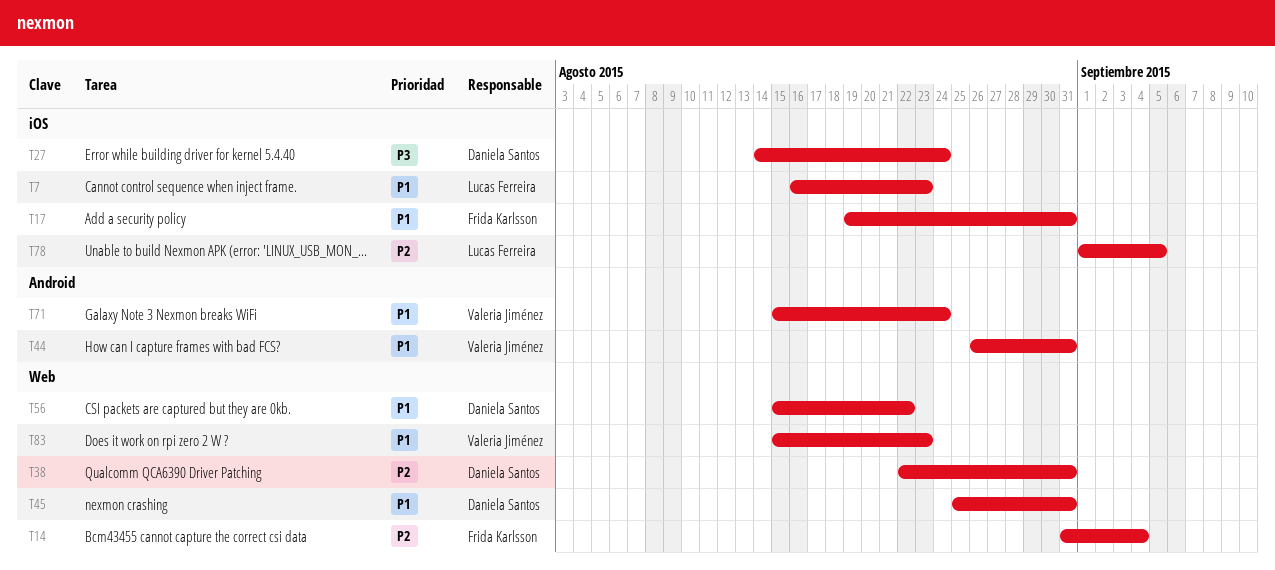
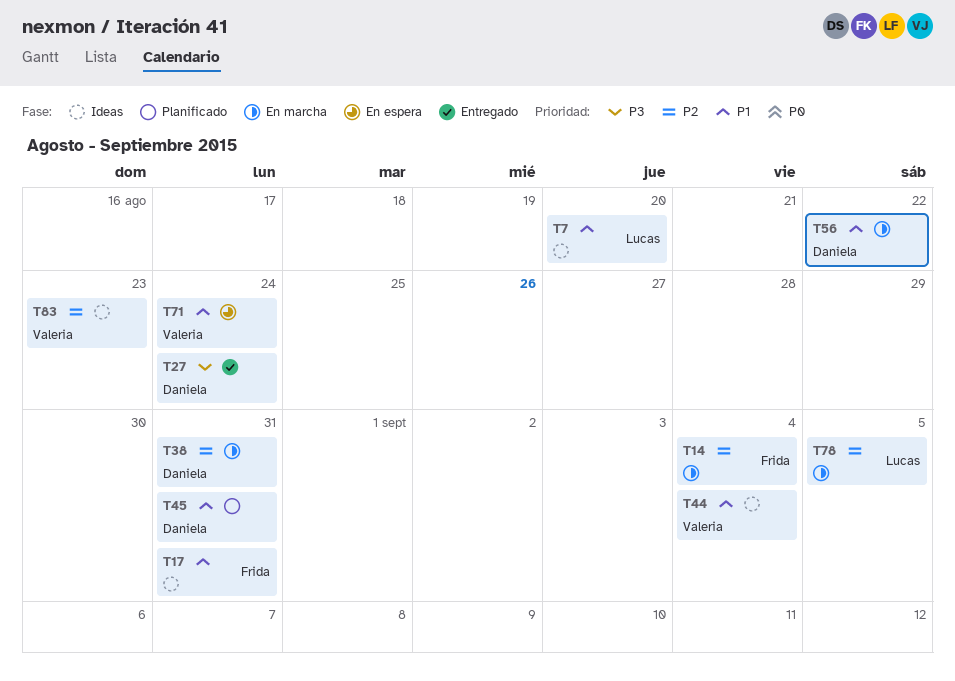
T7, due: Aug 23 -> Aug 20
T44, due: Aug 31 -> Sep 4
T83, priority: P1 -> P2

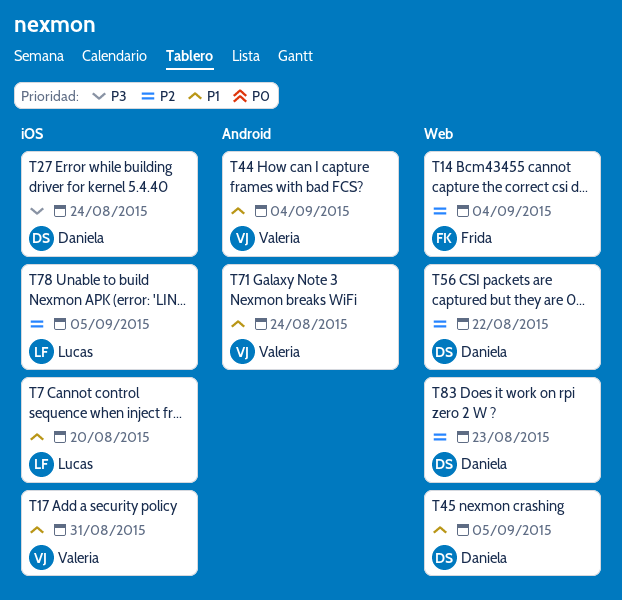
T17, owner: Frida -> Valeria
T38: present -> none
T45, due: Aug 31 -> Sep 5
T56, priority: P1 -> P2
T83, owner: Valeria -> Daniela

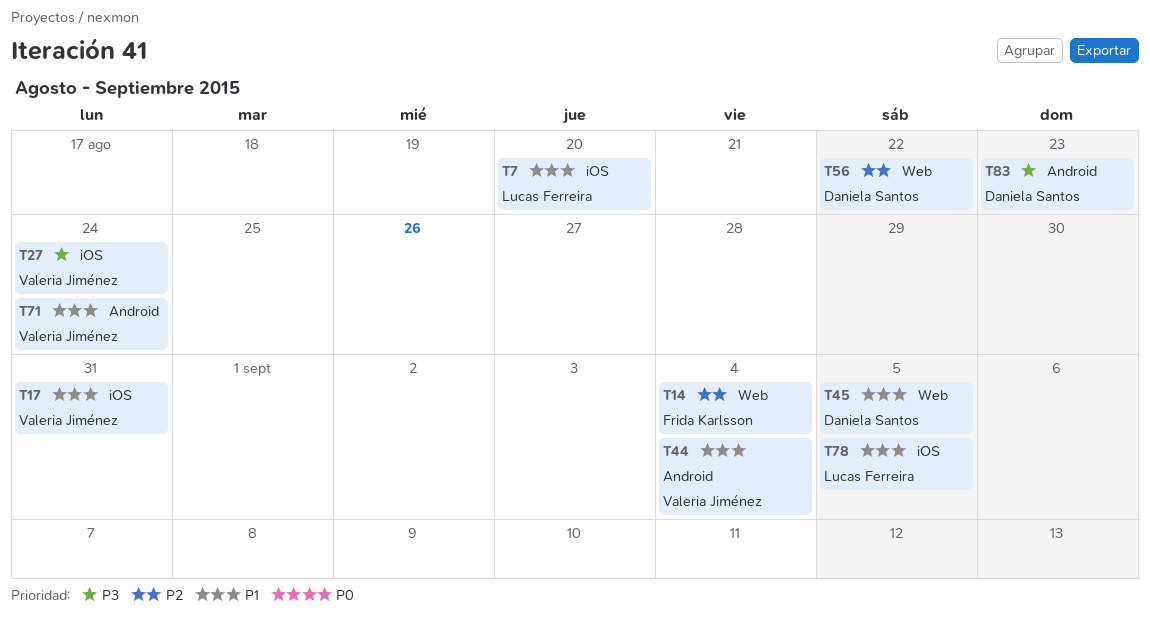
T27, owner: Daniela Santos -> Valeria Jiménez
T78, priority: P2 -> P1
T83, priority: P2 -> P3
T83, label: Web -> Android

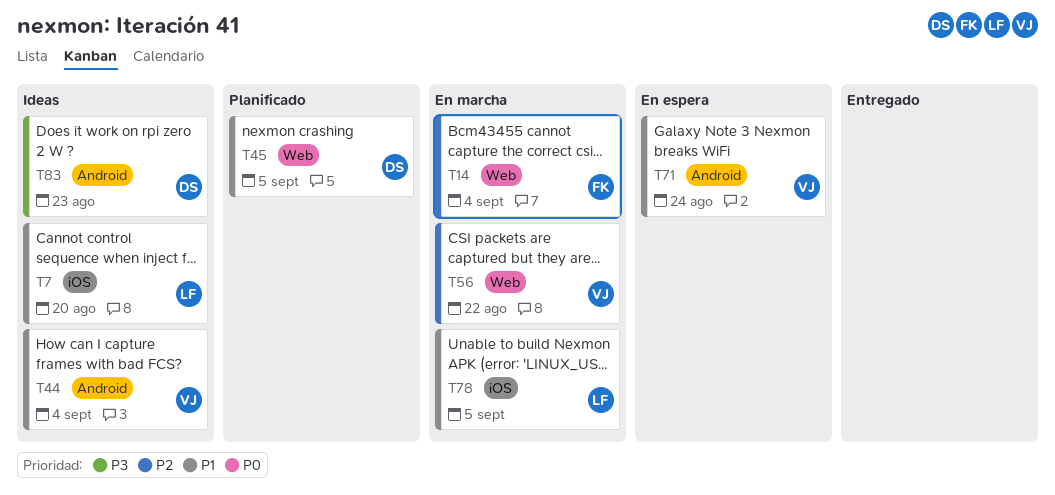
T17: present -> none
T27: present -> none
T56, owner: Daniela Santos -> Valeria Jiménez

